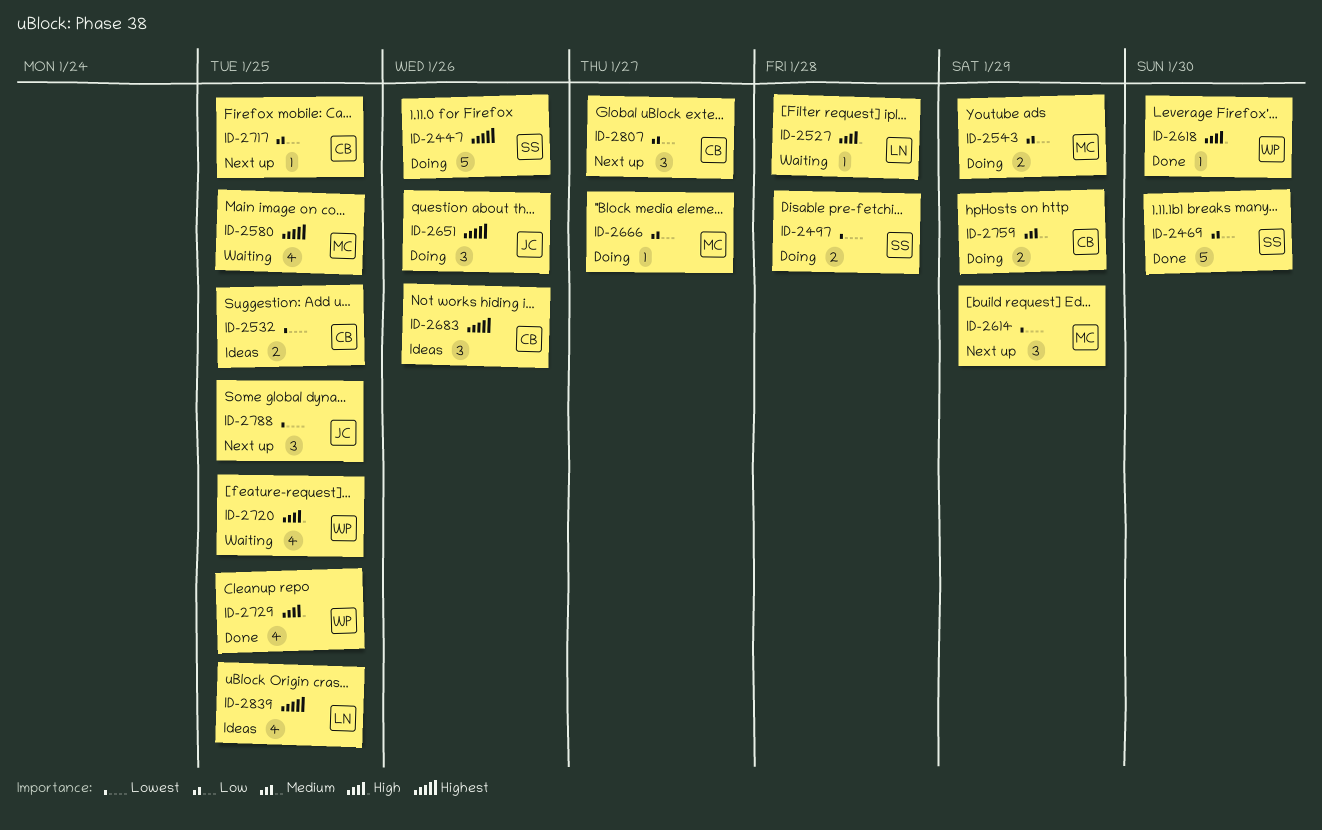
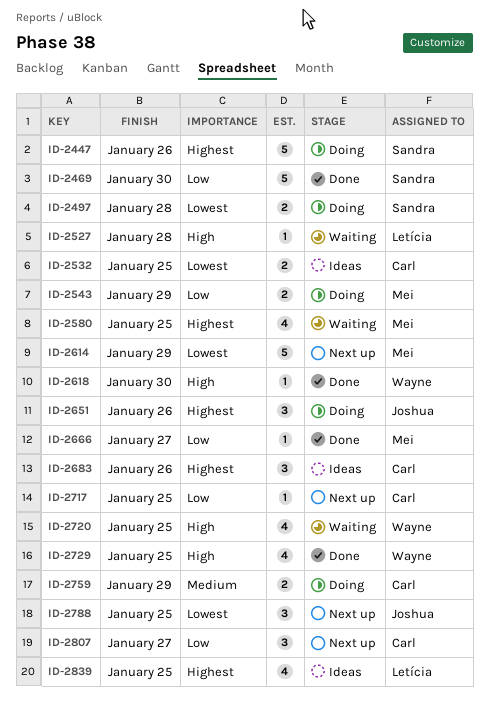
ID-2614, estimate: 3 -> 5
ID-2666, status: Doing -> Done

